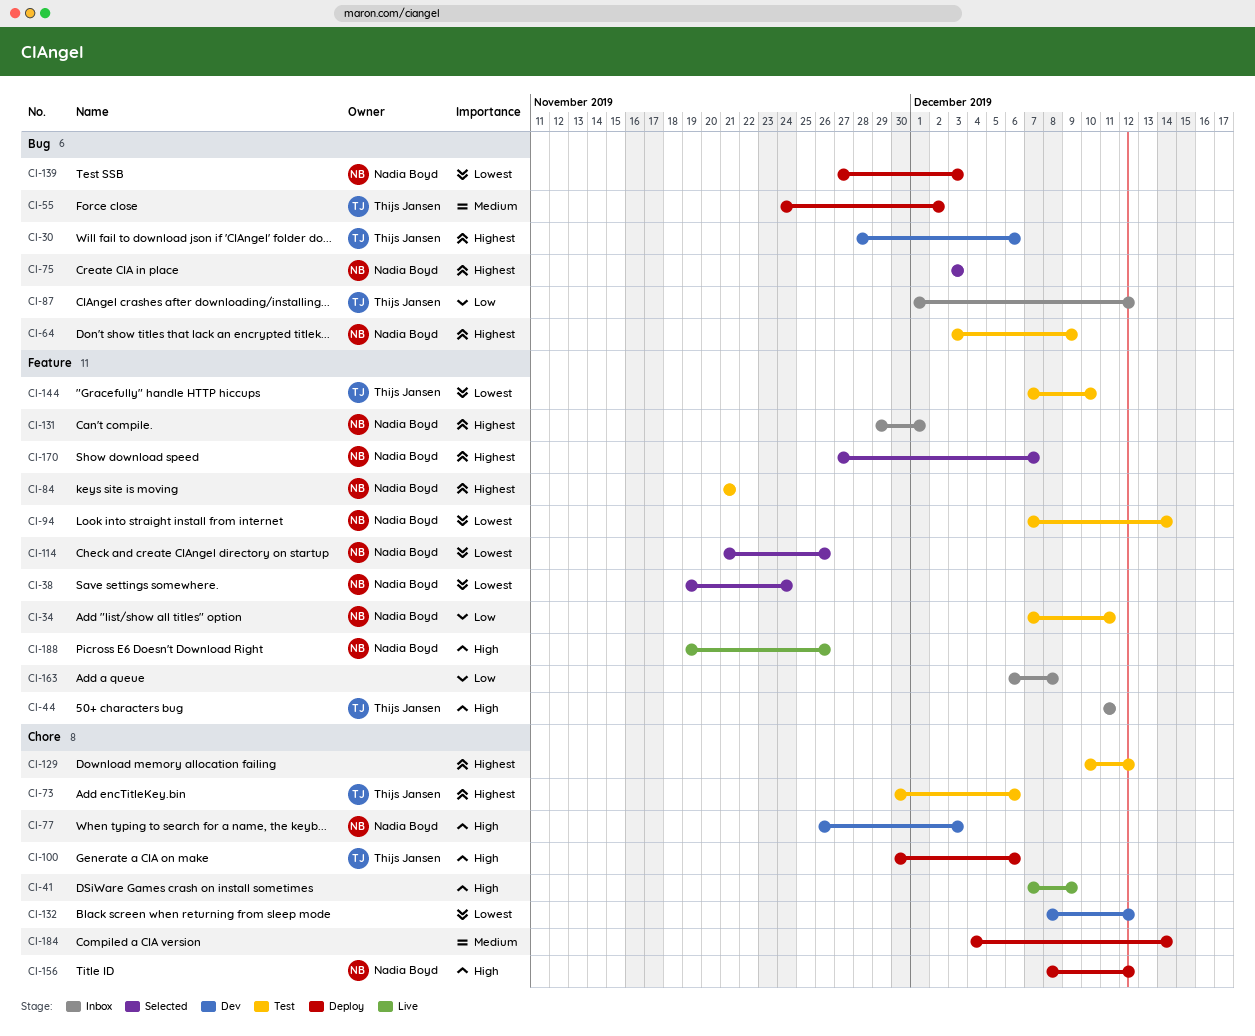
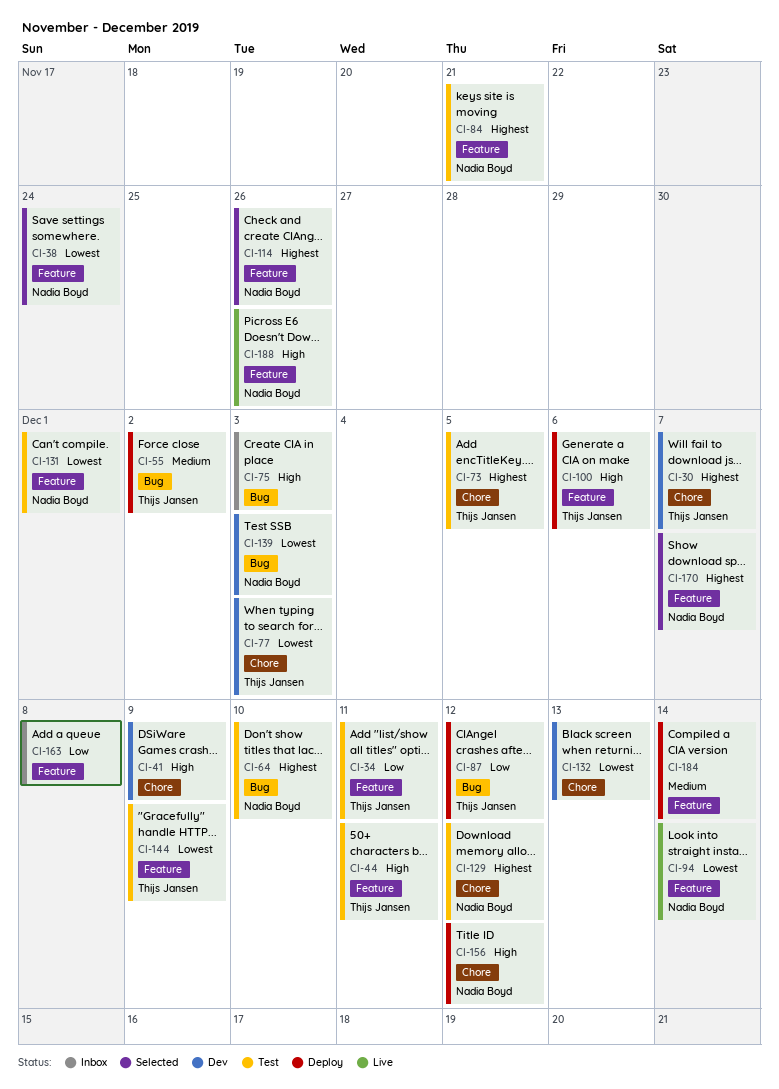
CI-30, label: Bug -> Chore
CI-30, due: Dec 6 -> Dec 7
CI-34, owner: Nadia Boyd -> Thijs Jansen
CI-41, status: Live -> Dev
CI-44, status: Inbox -> Test
CI-64, due: Dec 9 -> Dec 10
CI-73, due: Dec 6 -> Dec 5
CI-75, status: Selected -> Inbox
CI-75, owner: Nadia Boyd -> none
CI-75, priority: Highest -> High
CI-77, owner: Nadia Boyd -> Thijs Jansen
CI-77, priority: High -> Lowest
CI-87, status: Inbox -> Deploy
CI-94, status: Test -> Live
CI-100, label: Chore -> Feature
CI-114, priority: Lowest -> Highest
CI-129, owner: none -> Nadia Boyd
CI-131, status: Inbox -> Test
CI-131, priority: Highest -> Lowest
CI-132, due: Dec 12 -> Dec 13
CI-139, status: Deploy -> Dev
CI-144, due: Dec 10 -> Dec 9
CI-184, label: Chore -> Feature

